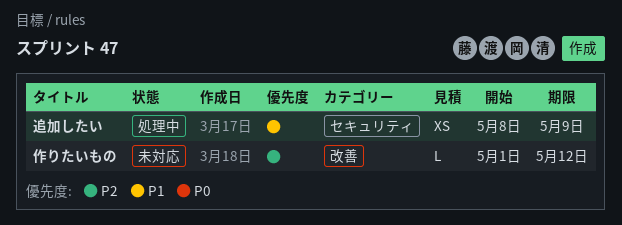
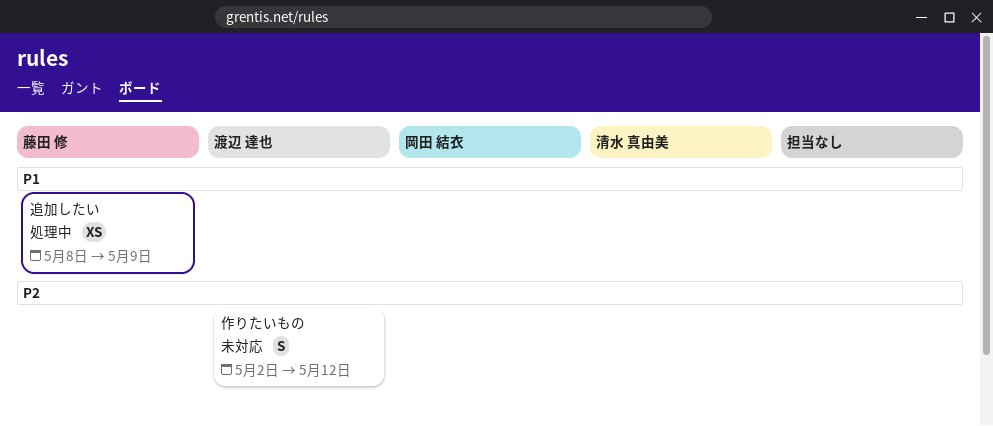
作りたいもの, estimate: L -> S
作りたいもの, start: May 1 -> May 2

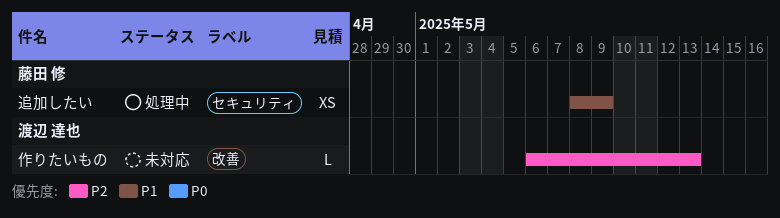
作りたいもの, estimate: S -> L
作りたいもの, start: May 2 -> May 6
作りたいもの, due: May 12 -> May 13

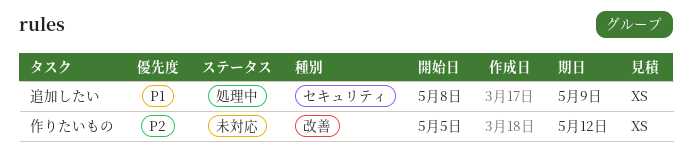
作りたいもの, estimate: L -> XS
作りたいもの, start: May 6 -> May 5
作りたいもの, due: May 13 -> May 12

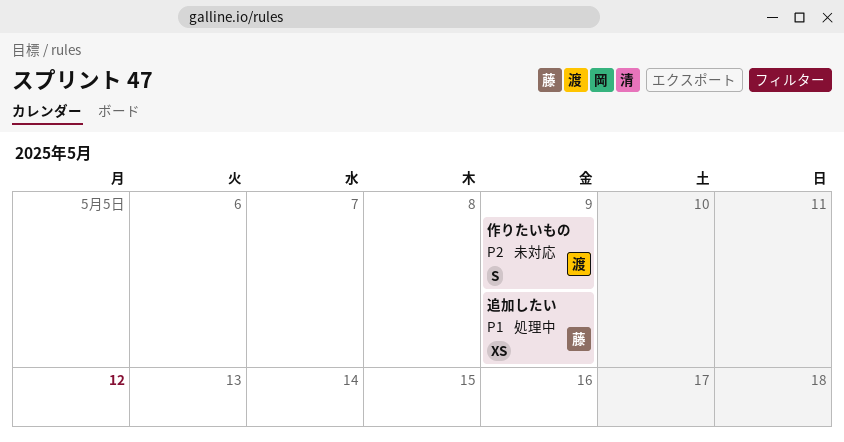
作りたいもの, estimate: XS -> S
作りたいもの, due: May 12 -> May 9

